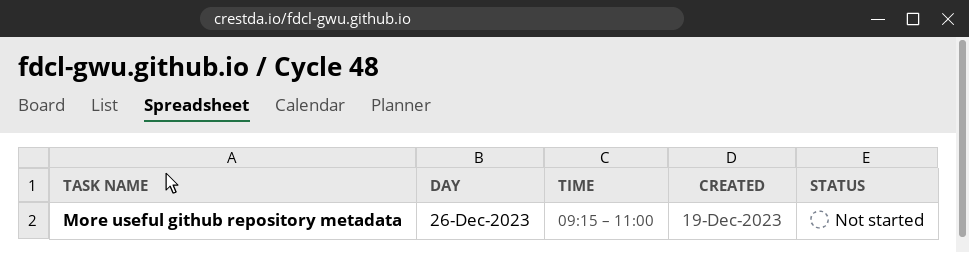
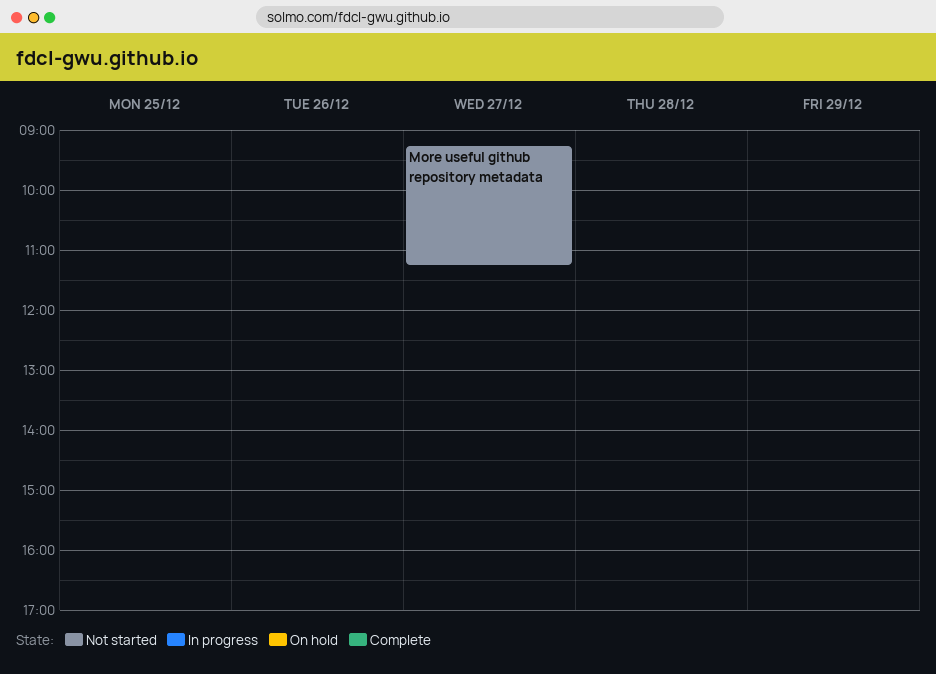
More useful github repository metadata, day: Dec 26 -> Dec 27
More useful github repository metadata, ends: 11:00 -> 11:15

